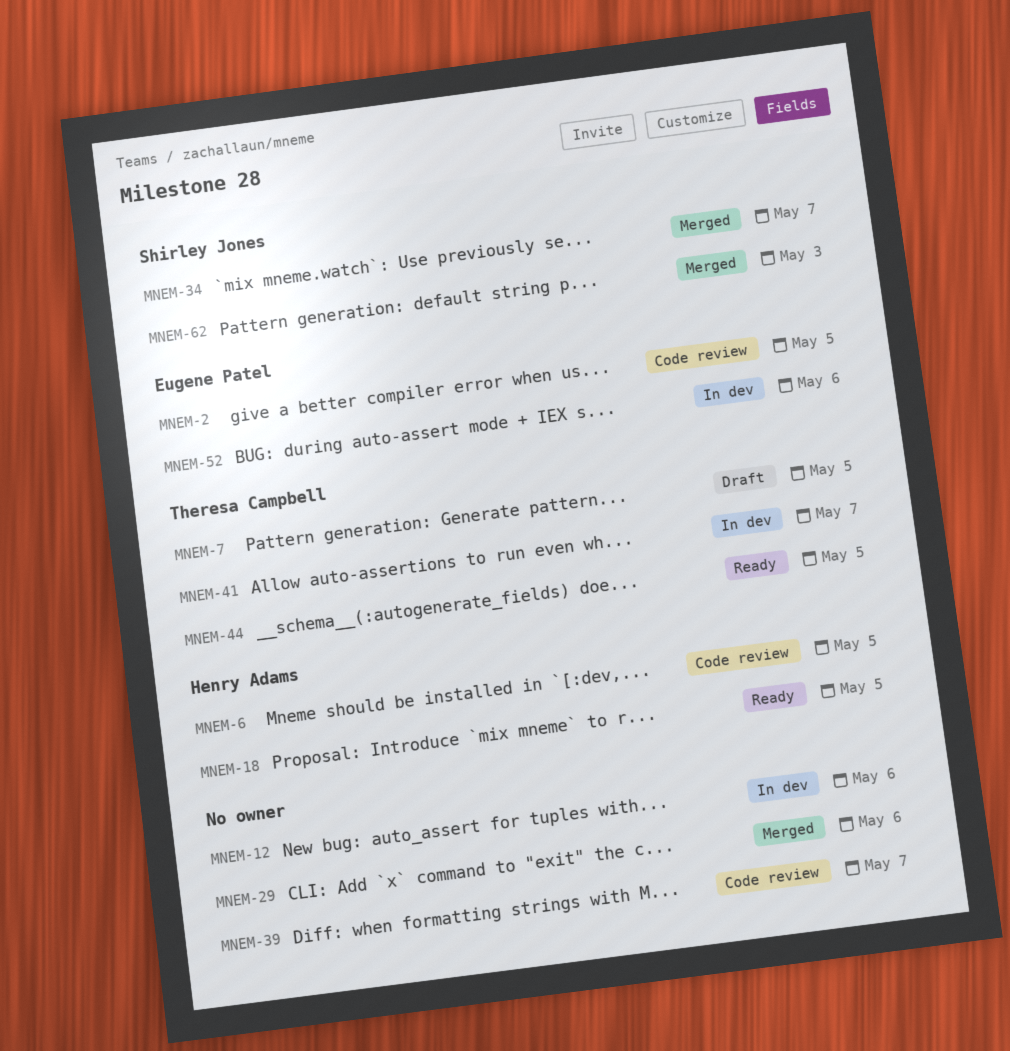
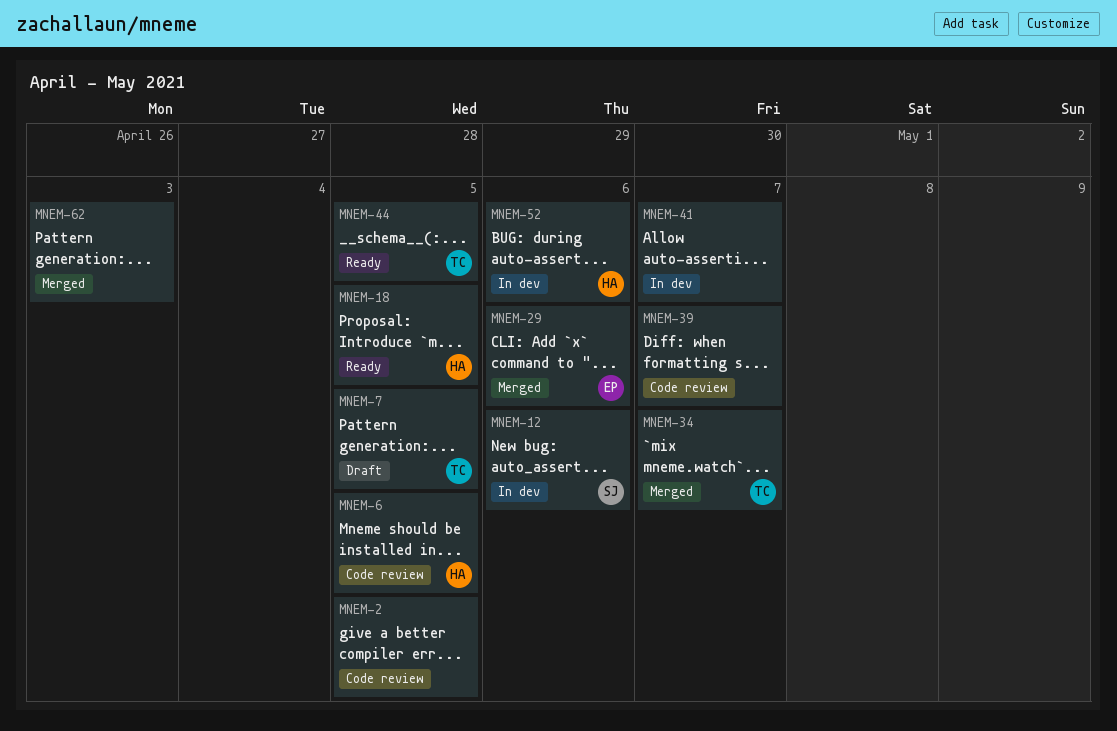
MNEM-2, owner: Eugene Patel -> none
MNEM-12, owner: none -> Shirley Jones
MNEM-29, owner: none -> Eugene Patel
MNEM-34, owner: Shirley Jones -> Theresa Campbell
MNEM-41, owner: Theresa Campbell -> none
MNEM-52, owner: Eugene Patel -> Henry Adams
MNEM-62, owner: Shirley Jones -> none

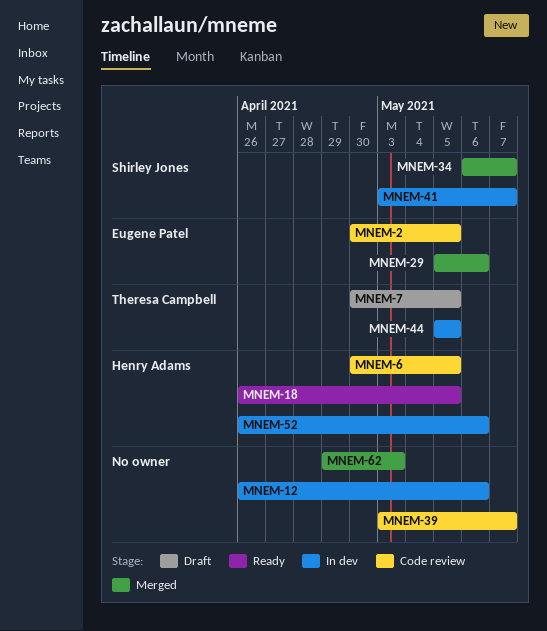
MNEM-2, owner: none -> Eugene Patel
MNEM-12, owner: Shirley Jones -> none
MNEM-34, owner: Theresa Campbell -> Shirley Jones
MNEM-41, owner: none -> Shirley Jones
MNEM-44, status: Ready -> In dev

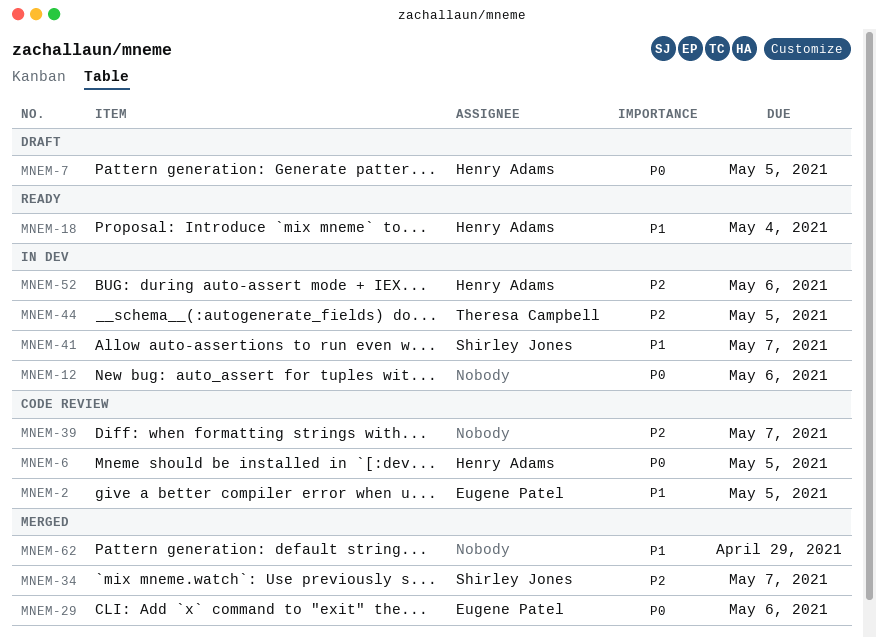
MNEM-7, owner: Theresa Campbell -> Henry Adams
MNEM-18, due: May 5 -> May 4
MNEM-62, due: May 3 -> Apr 29

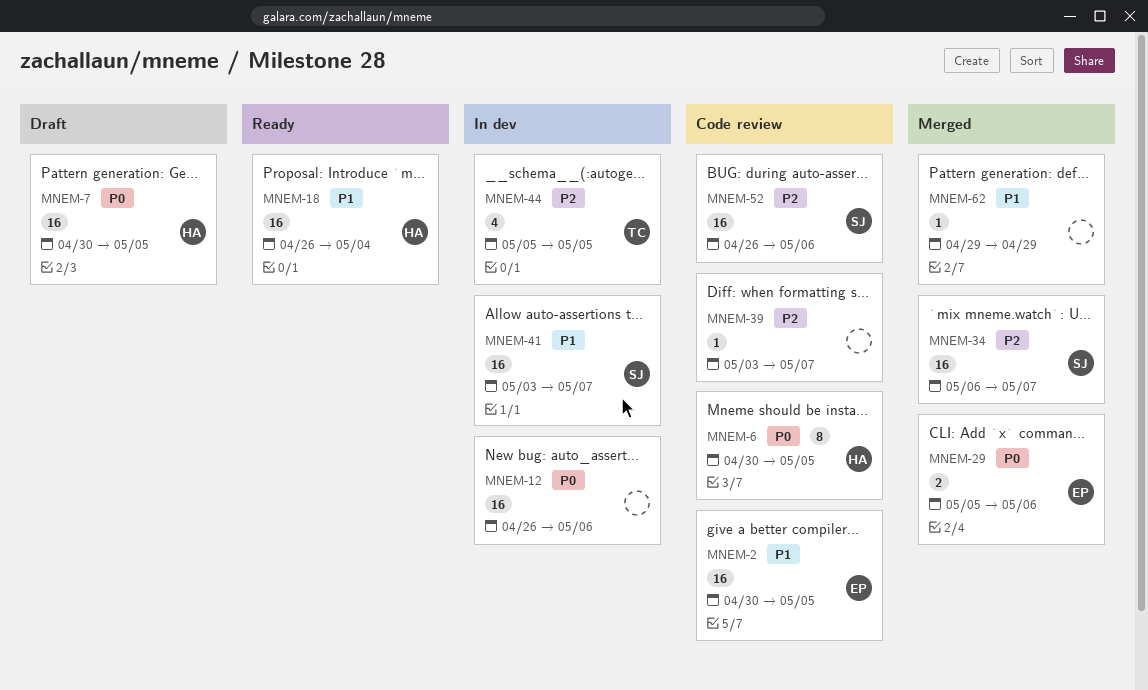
MNEM-52, status: In dev -> Code review
MNEM-52, owner: Henry Adams -> Shirley Jones

